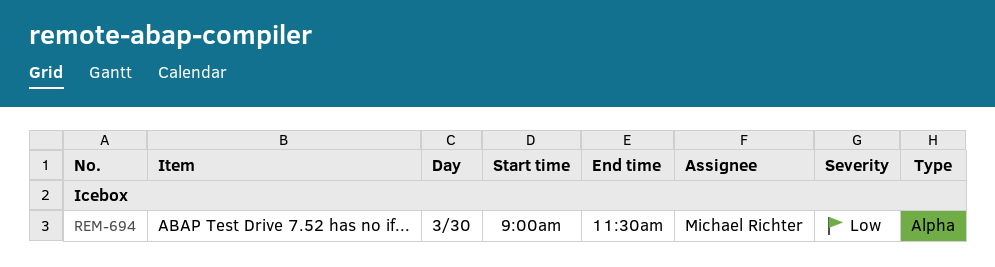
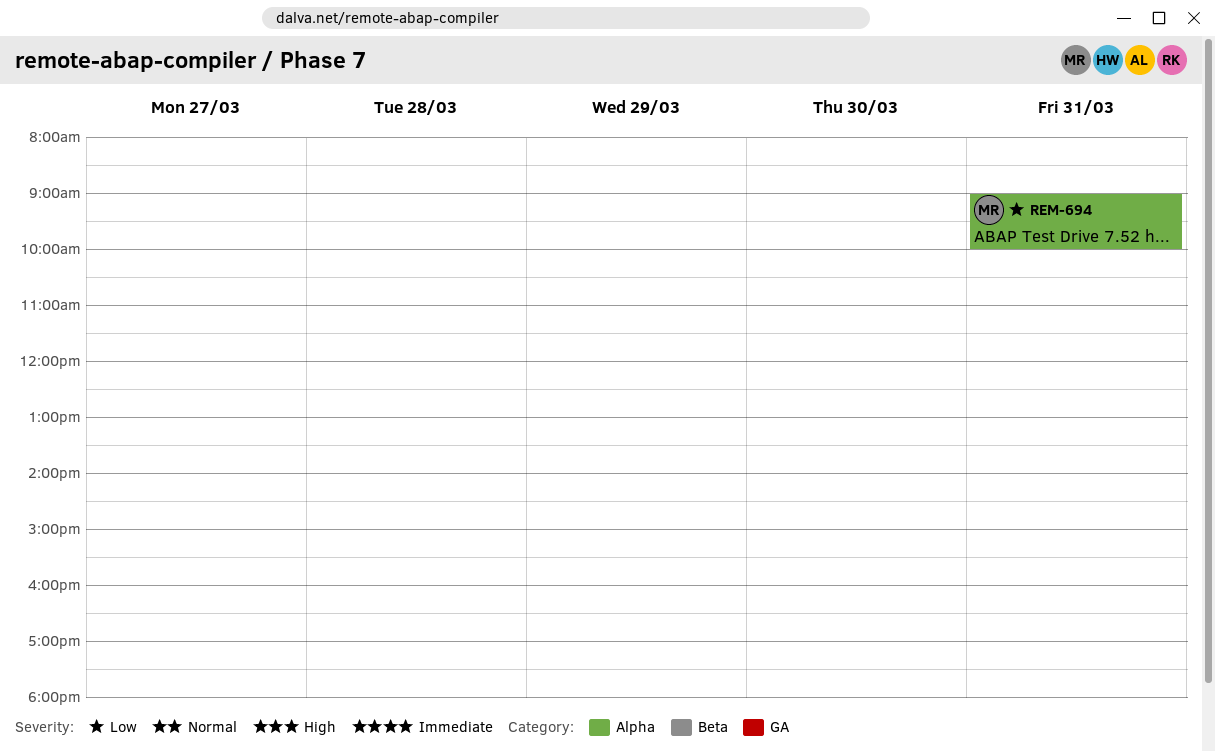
REM-694, day: Mar 30 -> Mar 31
REM-694, ends: 11:30 -> 10:00

